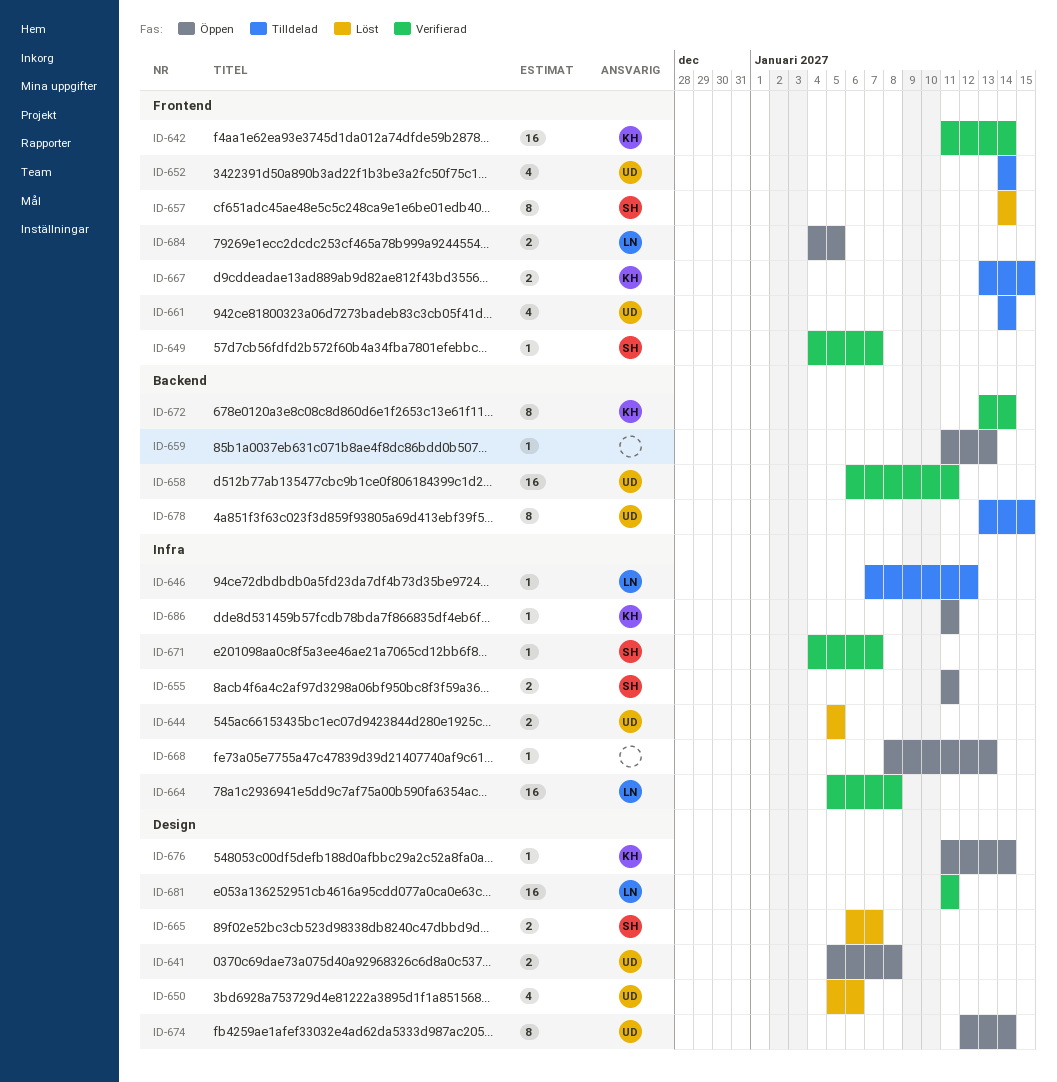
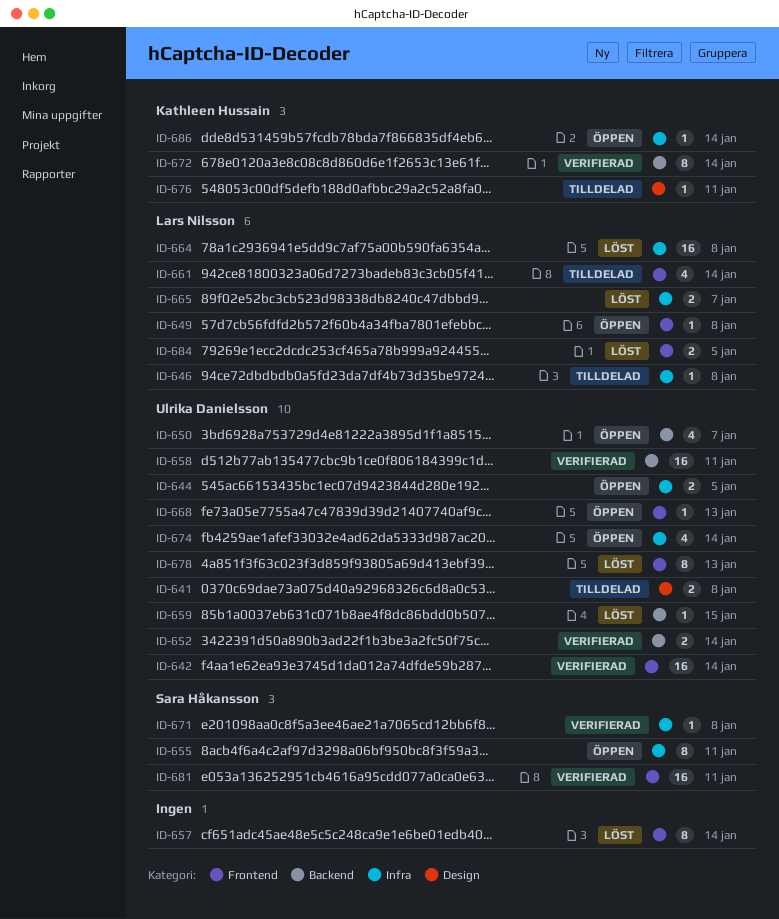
ID-641, status: Öppen -> Tilldelad
ID-642, owner: Kathleen Hussain -> Ulrika Danielsson
ID-644, status: Löst -> Öppen
ID-646, due: Jan 12 -> Jan 8
ID-649, status: Verifierad -> Öppen
ID-649, owner: Sara Håkansson -> Lars Nilsson
ID-649, due: Jan 7 -> Jan 8
ID-650, status: Löst -> Öppen
ID-650, label: Design -> Backend
ID-650, due: Jan 6 -> Jan 7
ID-652, status: Tilldelad -> Verifierad
ID-652, label: Frontend -> Backend
ID-652, estimate: 4 -> 2
ID-655, estimate: 2 -> 8
ID-657, owner: Sara Håkansson -> none
ID-659, status: Öppen -> Löst
ID-659, owner: none -> Ulrika Danielsson
ID-659, due: Jan 13 -> Jan 15
ID-661, owner: Ulrika Danielsson -> Lars Nilsson
ID-664, status: Verifierad -> Löst
ID-665, owner: Sara Håkansson -> Lars Nilsson
ID-665, label: Design -> Infra
ID-667: present -> none
ID-668, owner: none -> Ulrika Danielsson
ID-668, label: Infra -> Frontend
ID-671, due: Jan 7 -> Jan 8
ID-674, label: Design -> Infra
ID-674, estimate: 8 -> 4
ID-676, status: Öppen -> Tilldelad
ID-676, due: Jan 14 -> Jan 11
ID-678, status: Tilldelad -> Löst
ID-678, label: Backend -> Frontend
ID-678, due: Jan 15 -> Jan 13
ID-681, owner: Lars Nilsson -> Sara Håkansson
ID-681, label: Design -> Frontend
ID-684, status: Öppen -> Löst
ID-686, due: Jan 11 -> Jan 14

